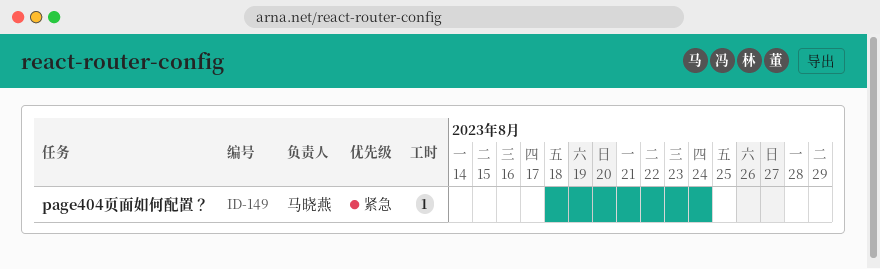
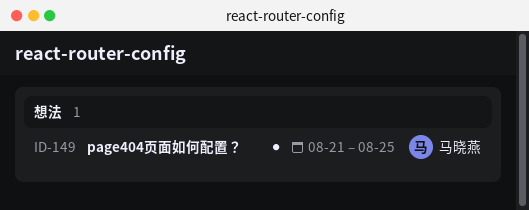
ID-149, start: Aug 18 -> Aug 21
ID-149, due: Aug 24 -> Aug 25

